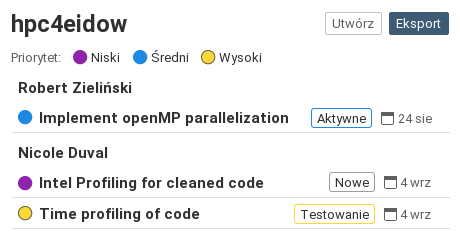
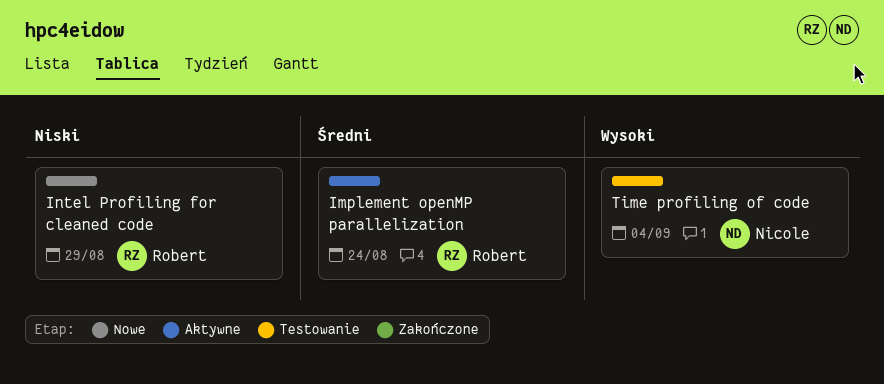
Intel Profiling for cleaned code, owner: Nicole Duval -> Robert Zieliński
Intel Profiling for cleaned code, due: Sep 4 -> Aug 29

